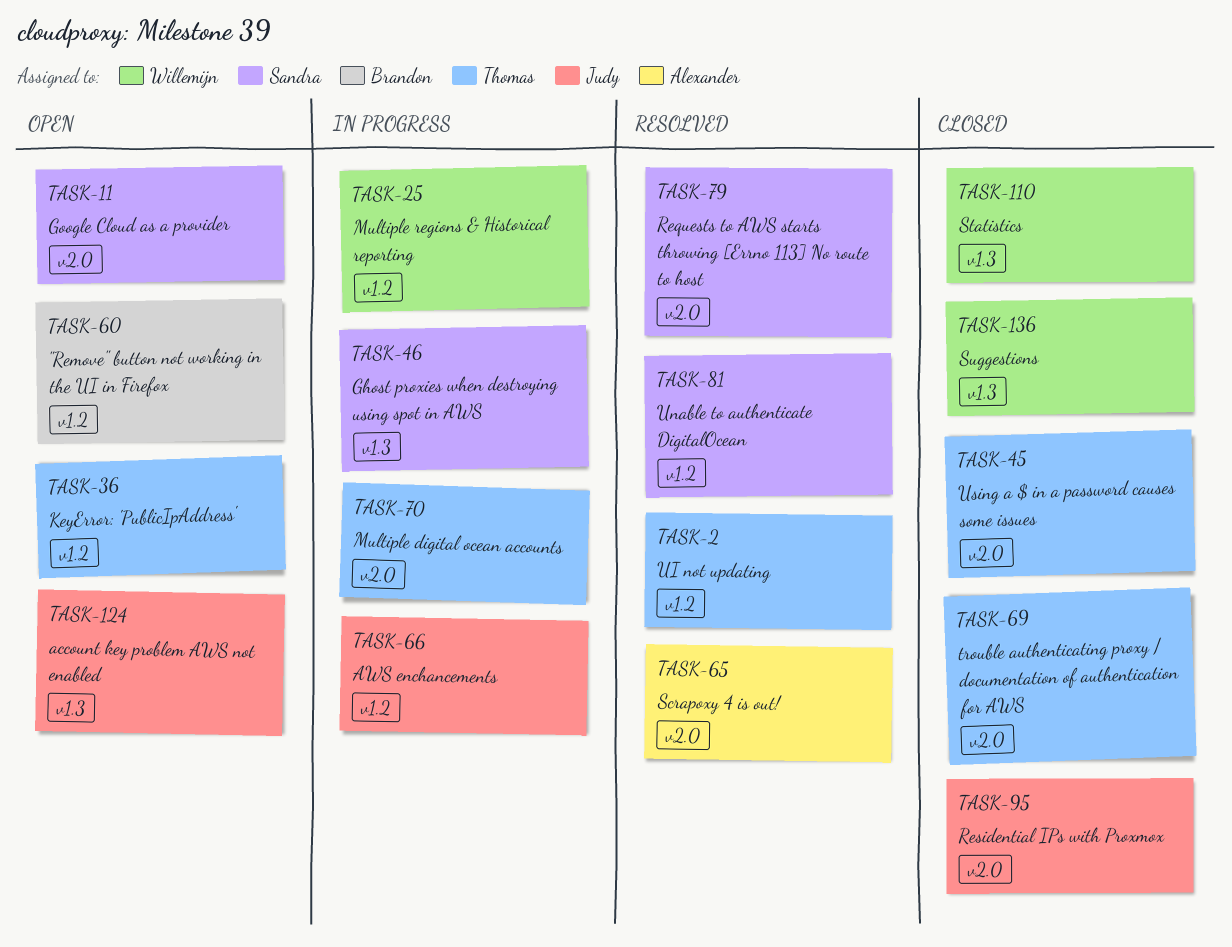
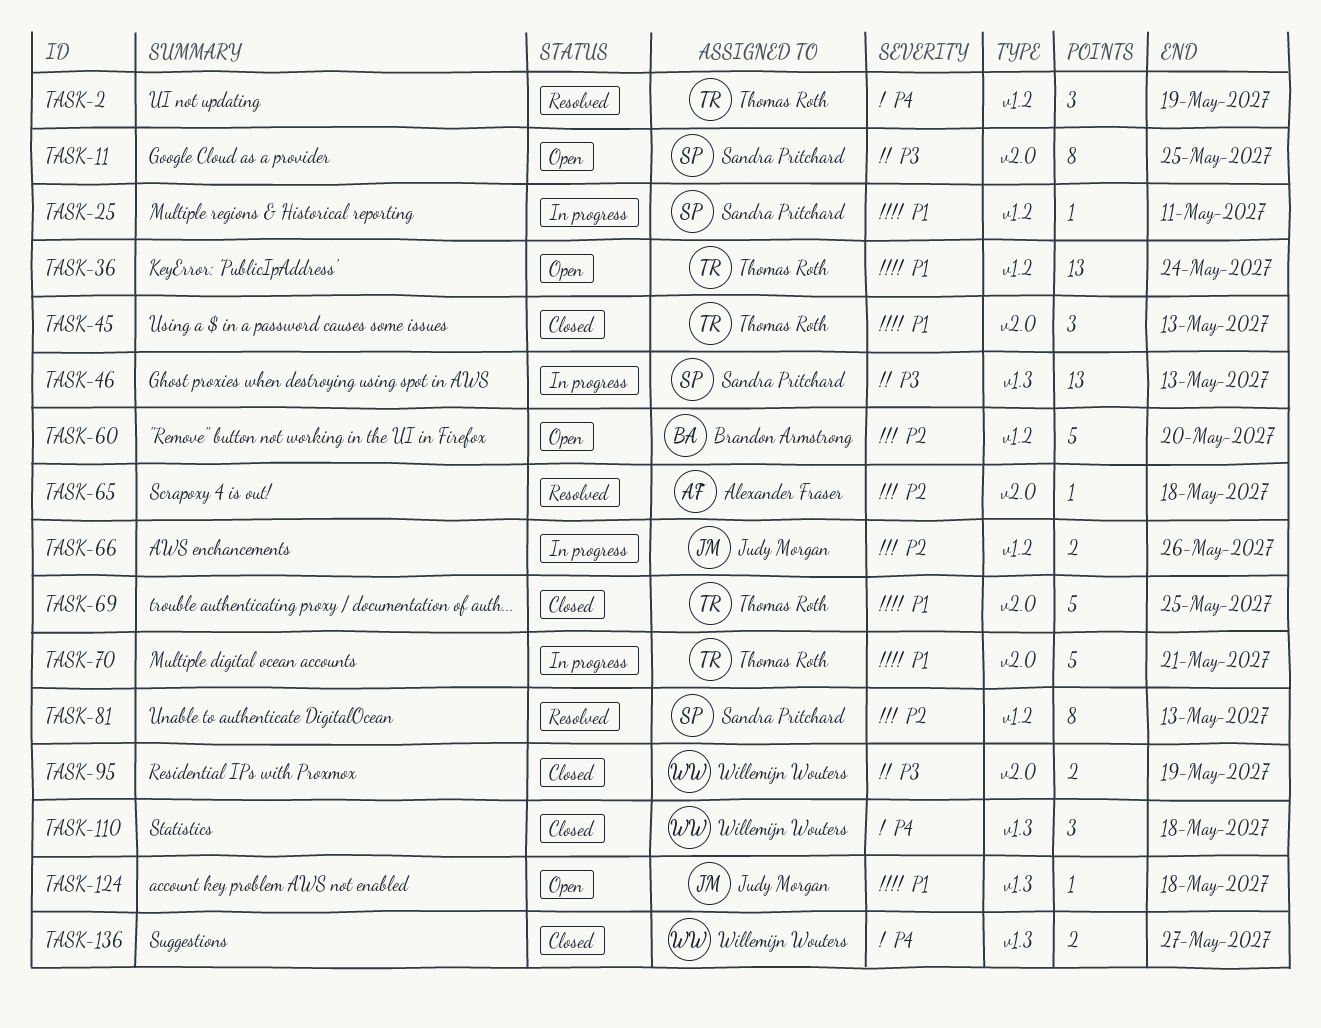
TASK-25, owner: Willemijn Wouters -> Sandra Pritchard
TASK-79: present -> none
TASK-95, owner: Judy Morgan -> Willemijn Wouters

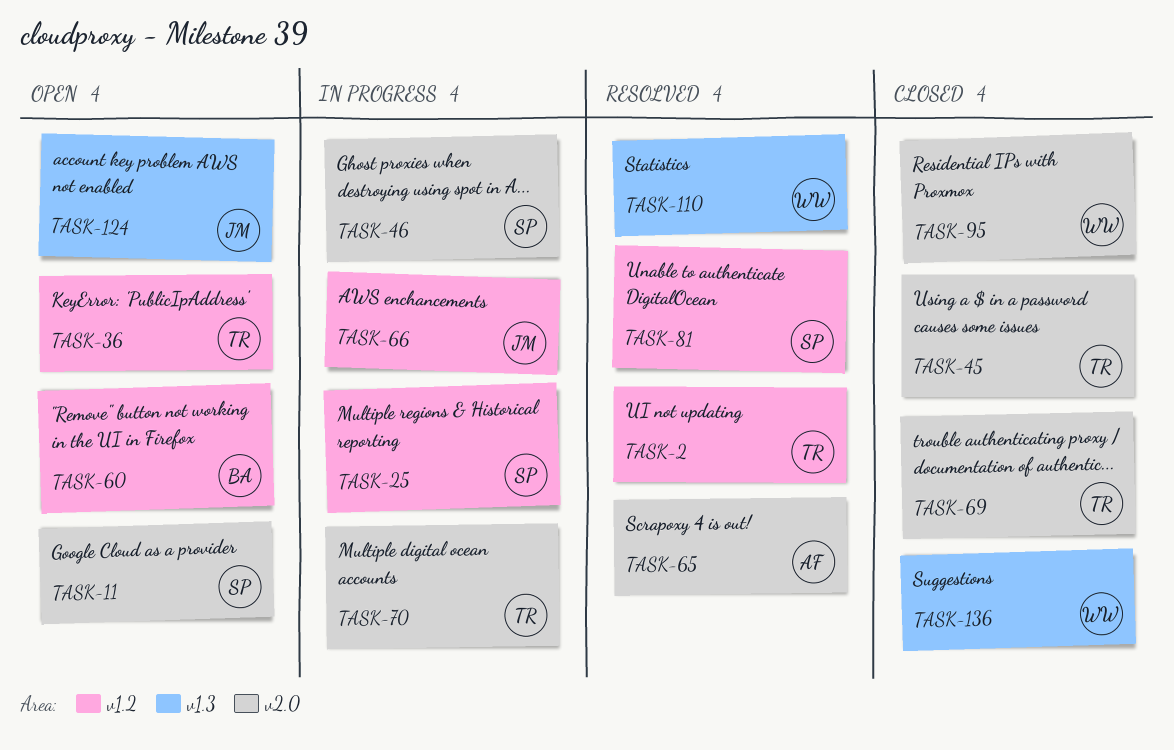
TASK-46, label: v1.3 -> v2.0
TASK-110, status: Closed -> Resolved

